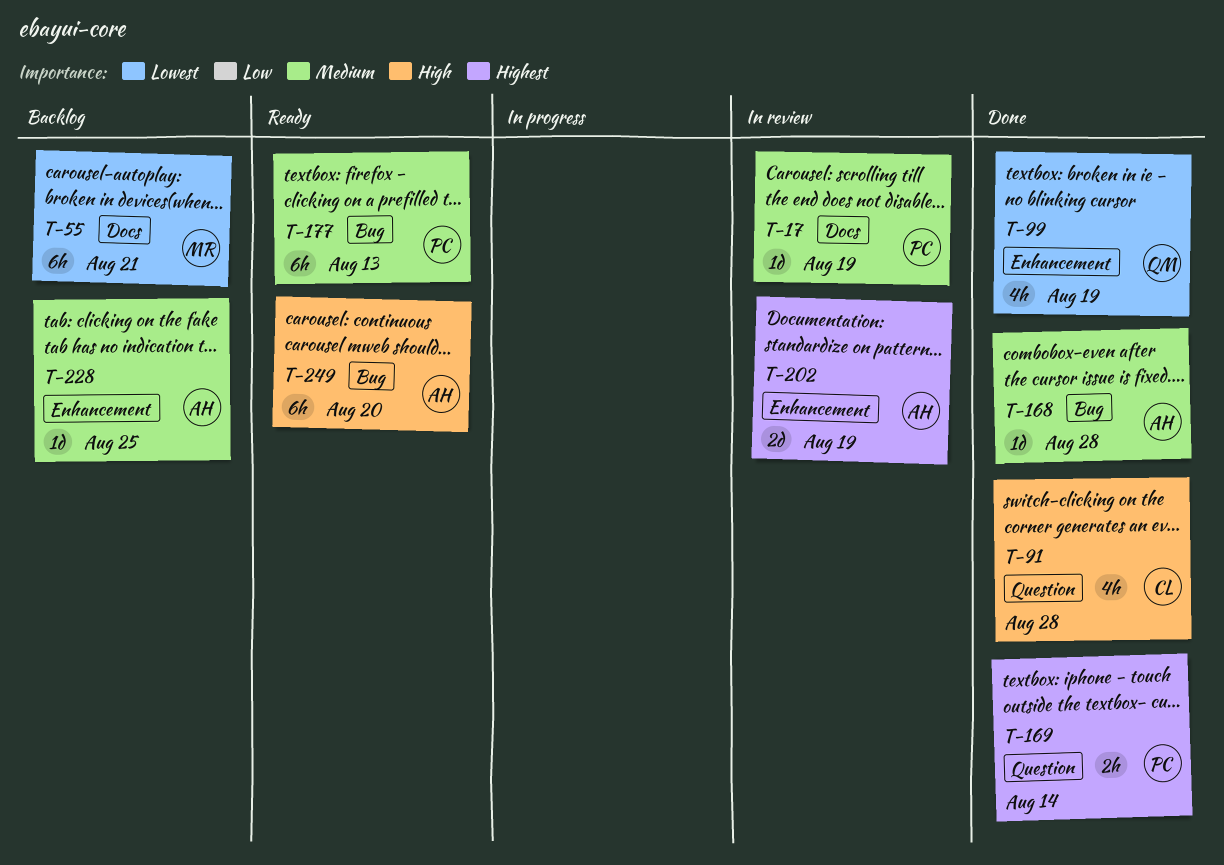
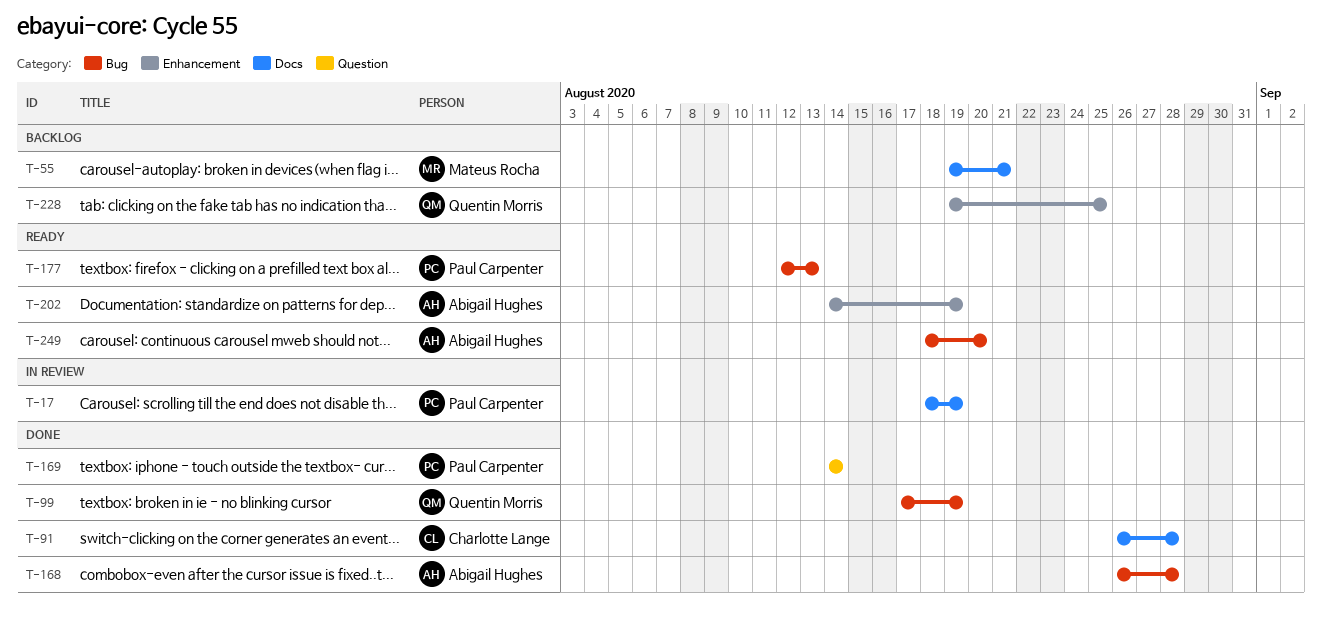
T-91, label: Question -> Docs
T-99, label: Enhancement -> Bug
T-202, status: In review -> Ready
T-228, owner: Abigail Hughes -> Quentin Morris

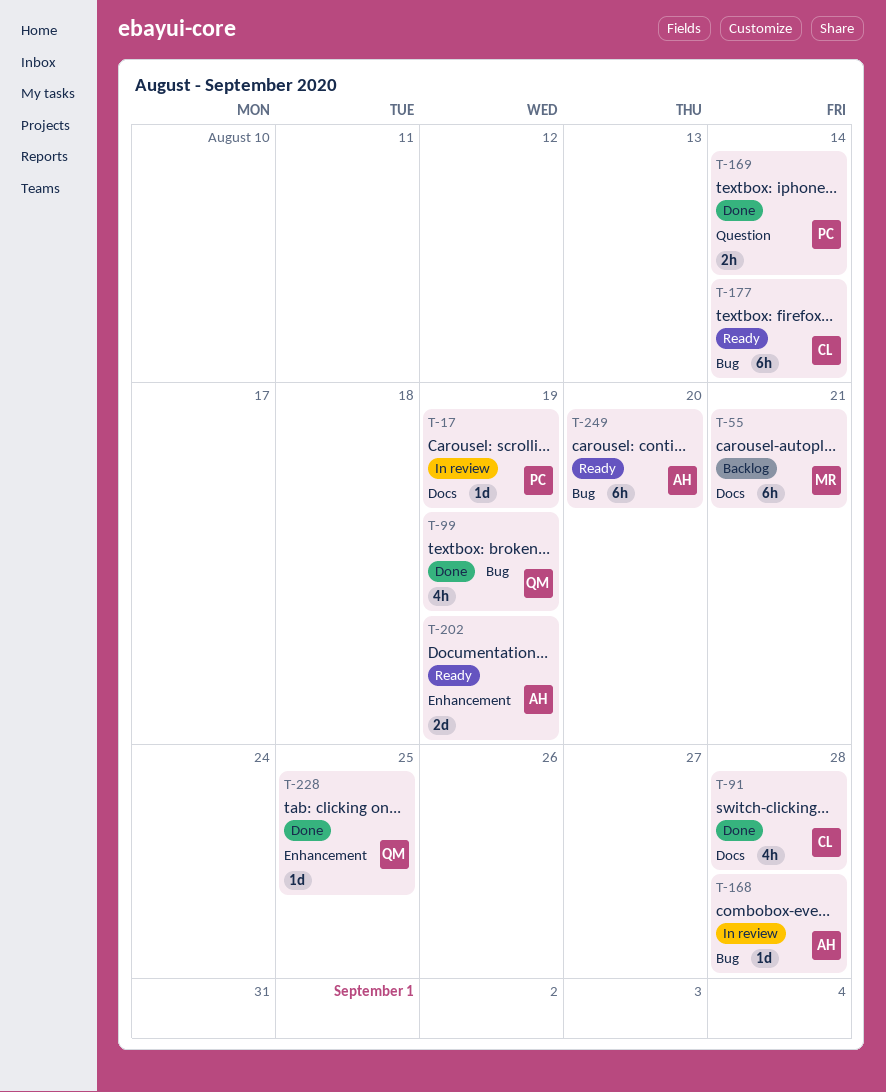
T-168, status: Done -> In review
T-177, owner: Paul Carpenter -> Charlotte Lange
T-177, due: Aug 13 -> Aug 14
T-228, status: Backlog -> Done

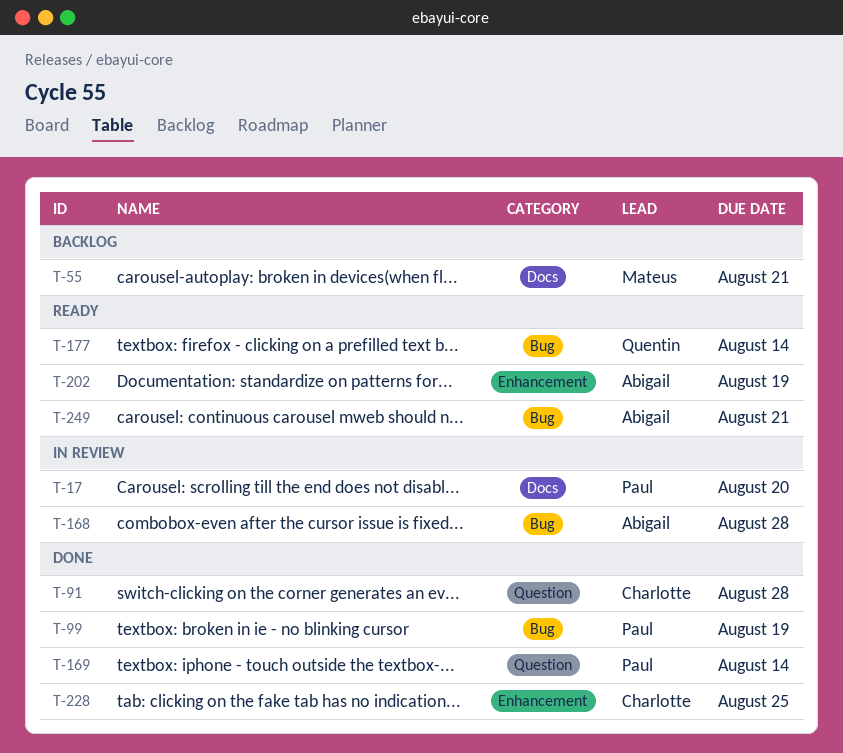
T-17, due: Aug 19 -> Aug 20
T-91, label: Docs -> Question
T-99, owner: Quentin -> Paul
T-177, owner: Charlotte -> Quentin
T-228, owner: Quentin -> Charlotte
T-249, due: Aug 20 -> Aug 21

